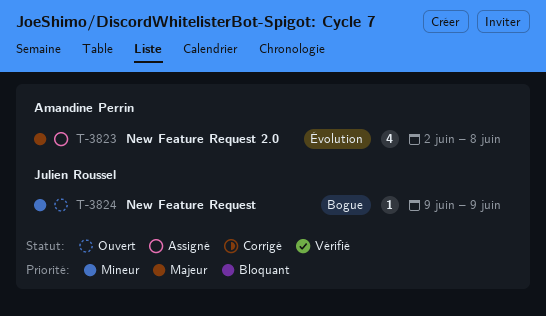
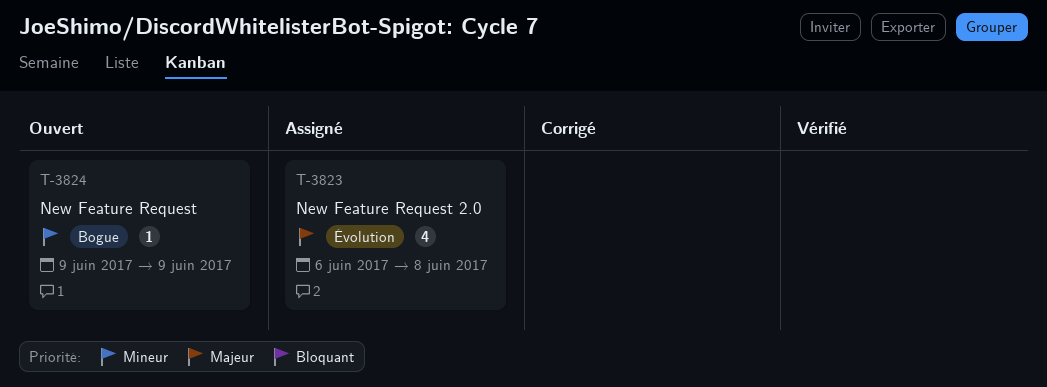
T-3823, start: Jun 2 -> Jun 6

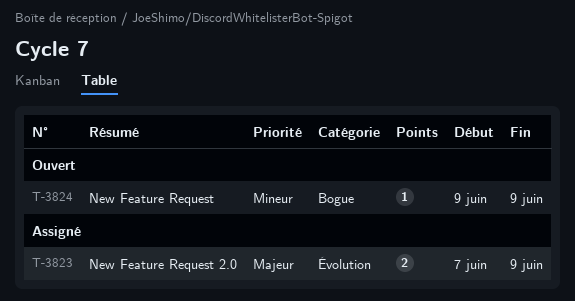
T-3823, estimate: 4 -> 2
T-3823, start: Jun 6 -> Jun 7
T-3823, due: Jun 8 -> Jun 9

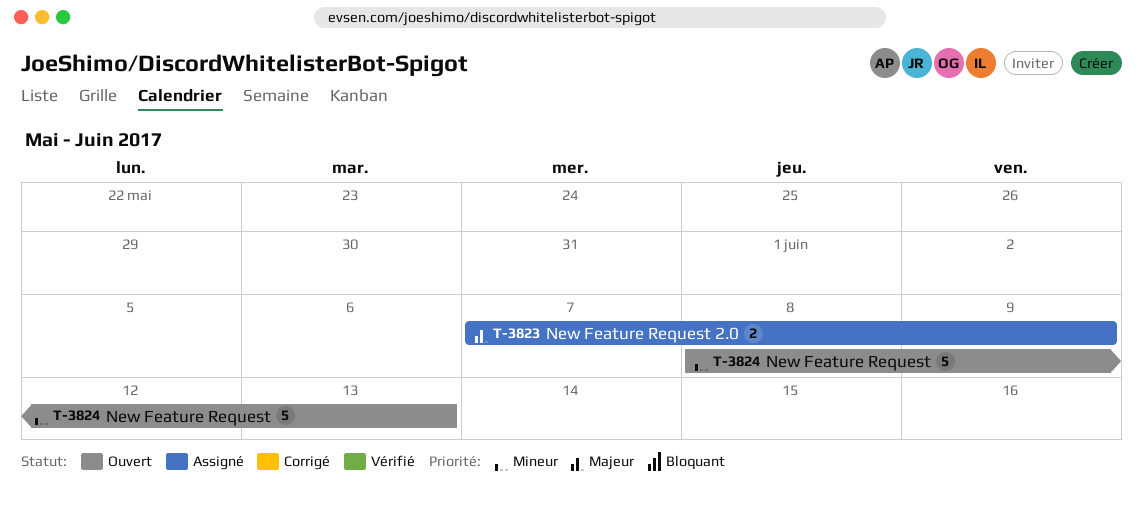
T-3824, estimate: 1 -> 5
T-3824, start: Jun 9 -> Jun 8
T-3824, due: Jun 9 -> Jun 13

